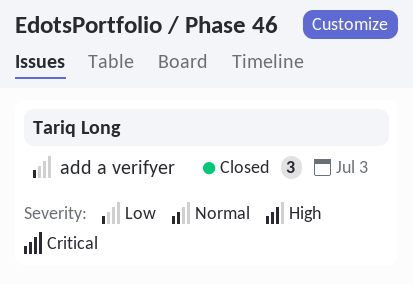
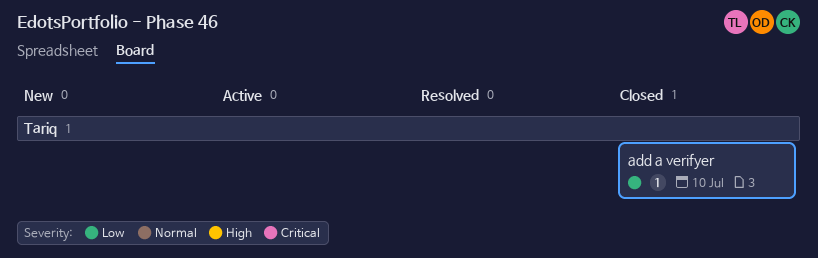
add a verifyer, estimate: 3 -> 1
add a verifyer, due: Jul 3 -> Jul 10

